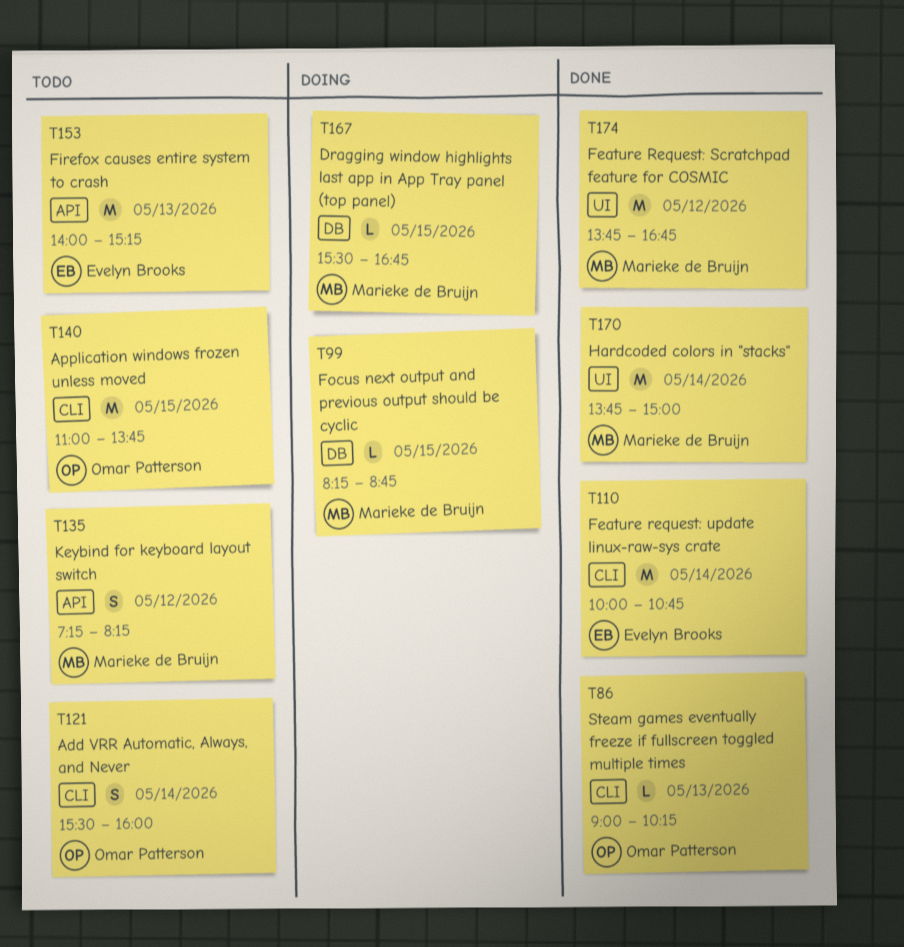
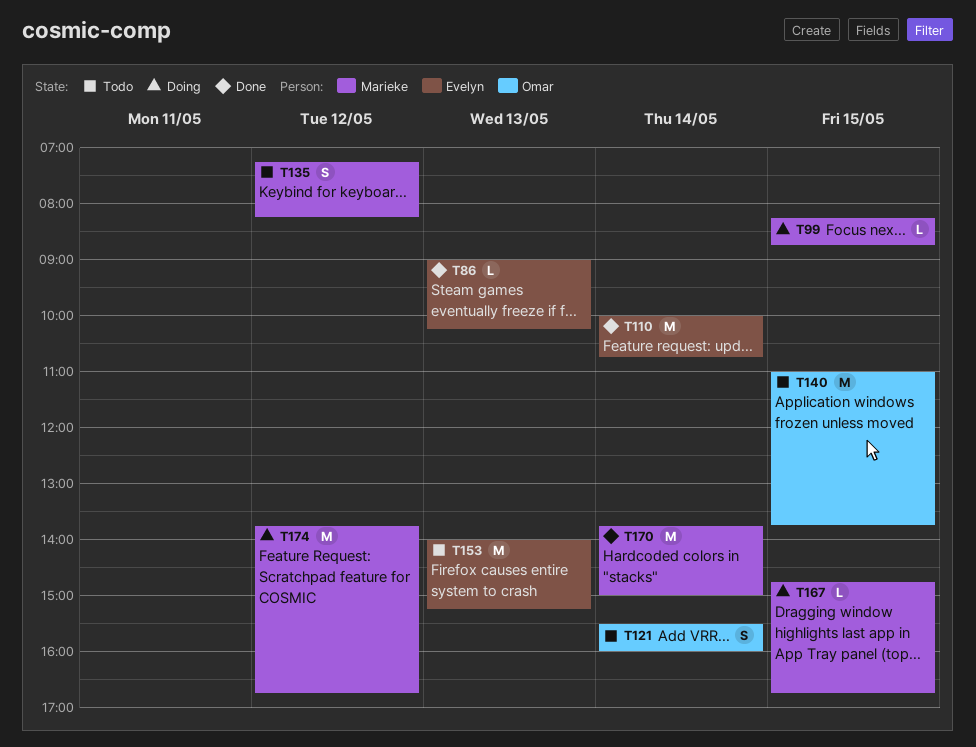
T86, owner: Omar Patterson -> Evelyn Brooks
T167, begins: 15:30 -> 14:45
T174, status: Done -> Doing

